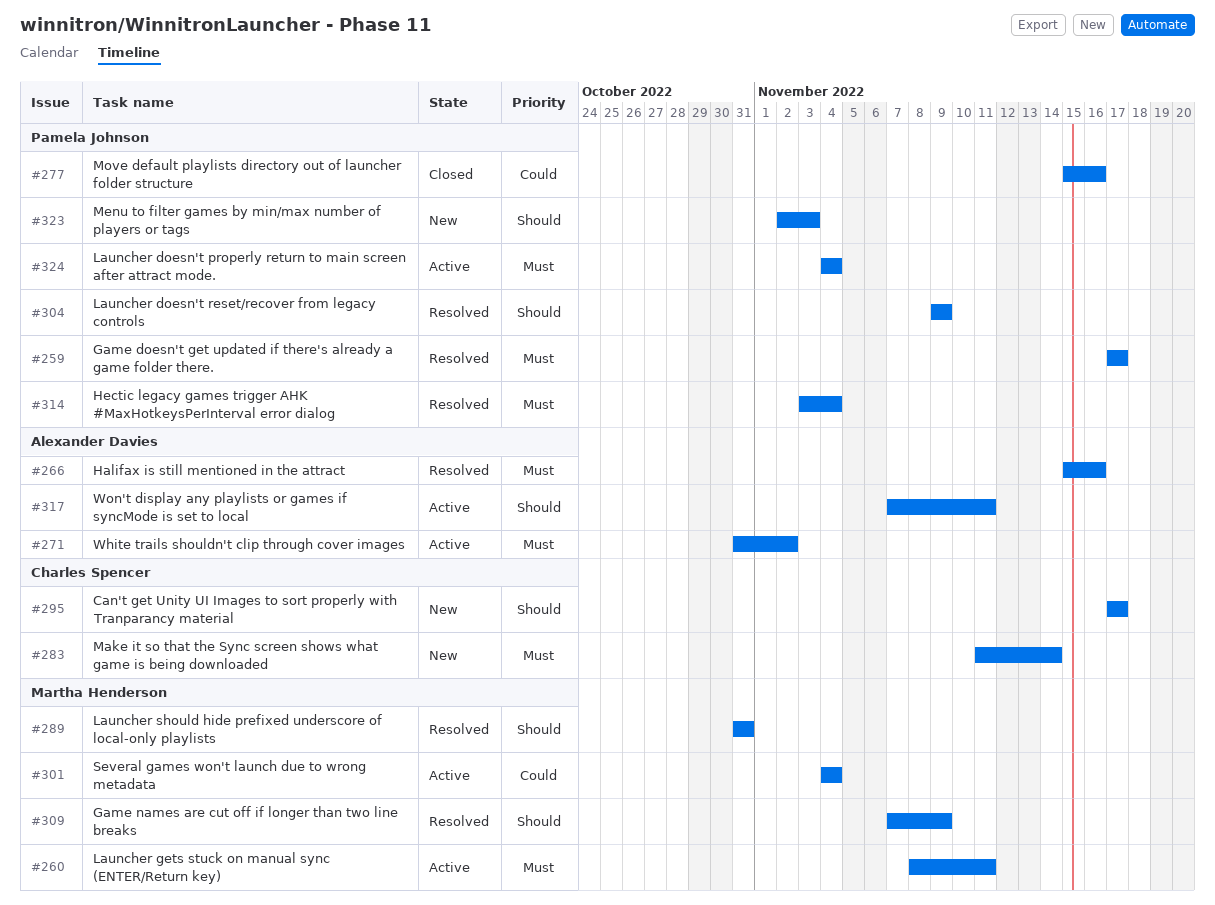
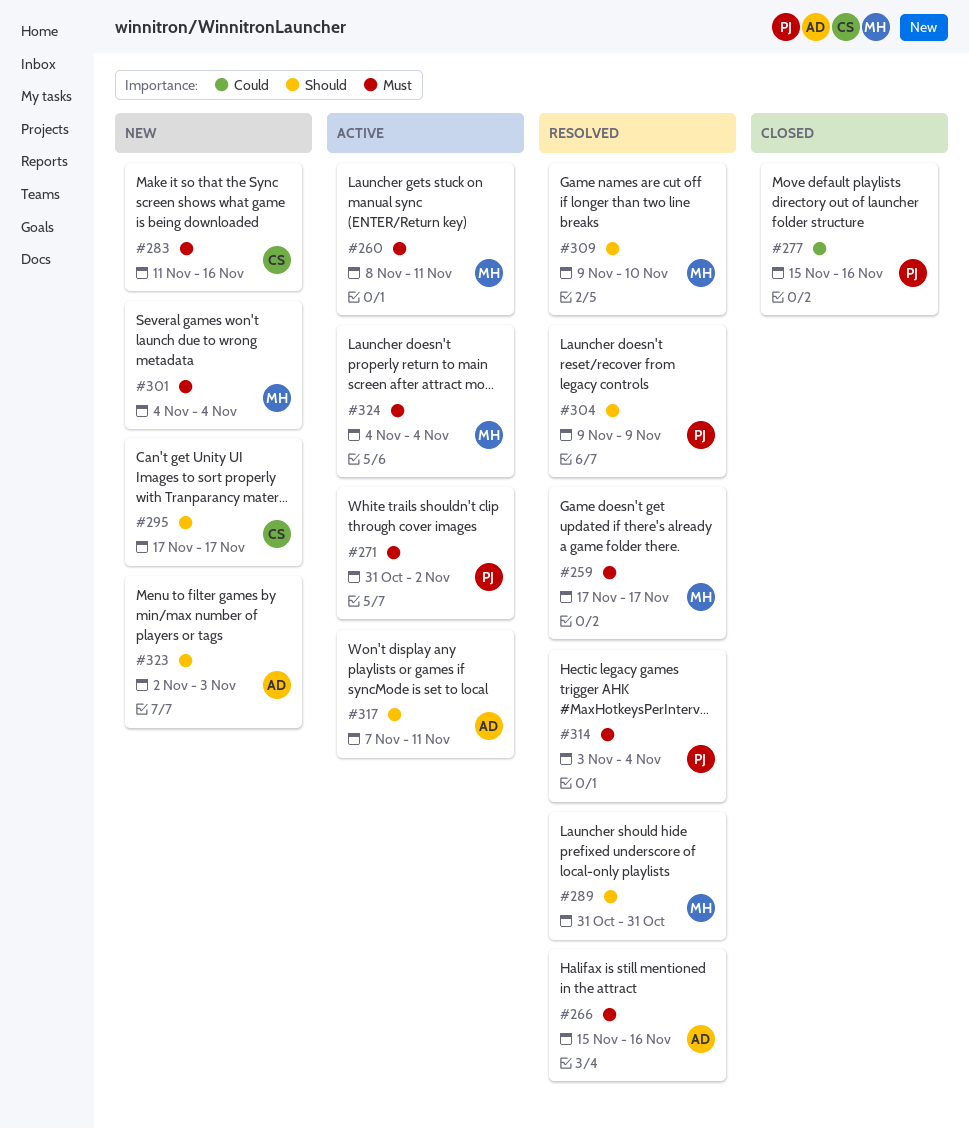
#259, owner: Pamela Johnson -> Martha Henderson
#271, owner: Alexander Davies -> Pamela Johnson
#283, due: Nov 14 -> Nov 16
#301, status: Active -> New
#301, priority: Could -> Must
#309, start: Nov 7 -> Nov 9
#309, due: Nov 9 -> Nov 10
#323, owner: Pamela Johnson -> Alexander Davies
#324, owner: Pamela Johnson -> Martha Henderson

